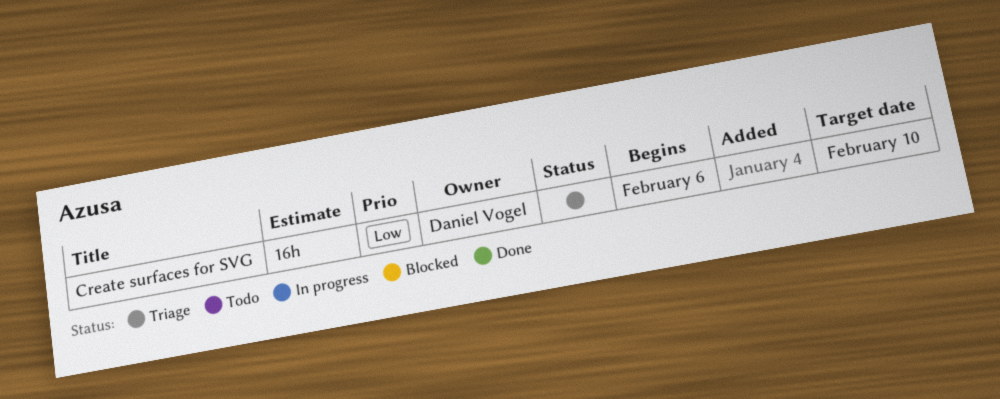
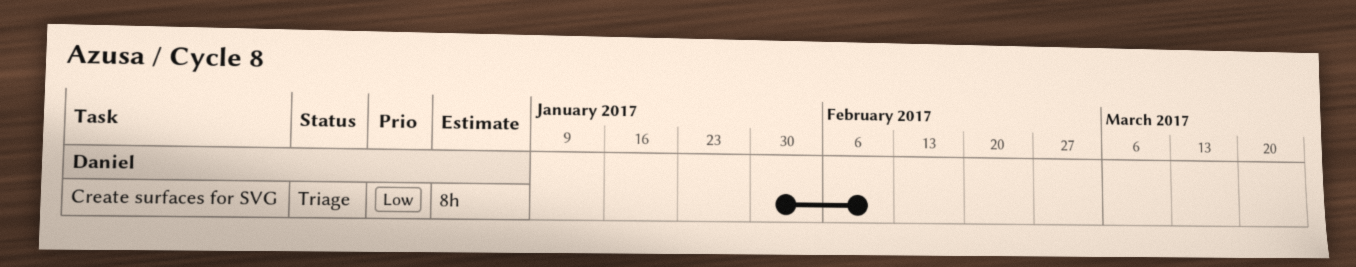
Create surfaces for SVG, estimate: 16h -> 8h
Create surfaces for SVG, start: Feb 6 -> Jan 30

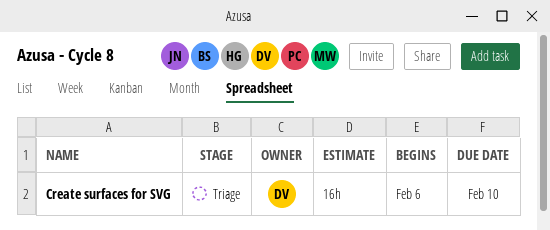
Create surfaces for SVG, estimate: 8h -> 16h
Create surfaces for SVG, start: Jan 30 -> Feb 6

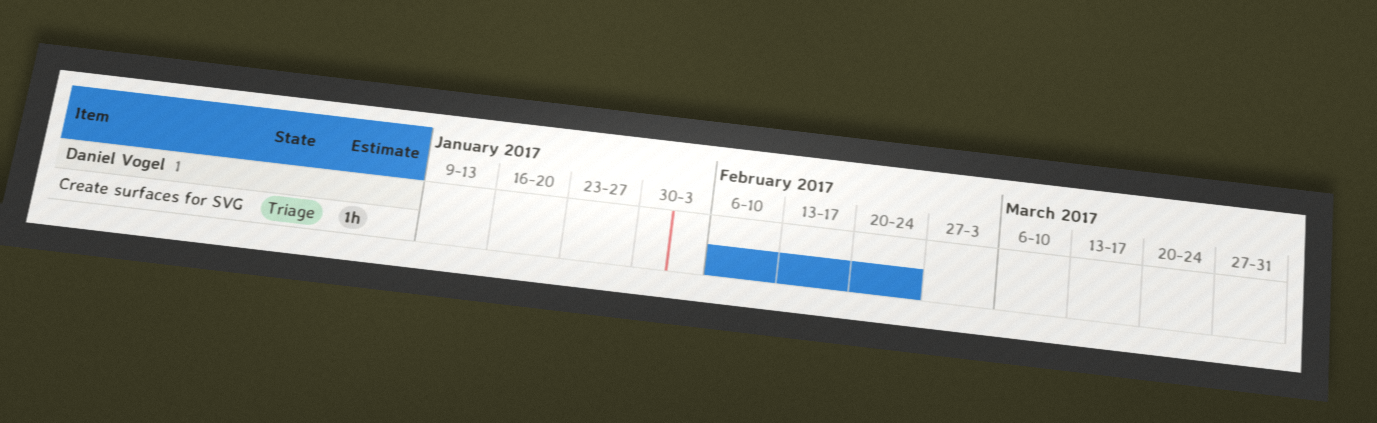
Create surfaces for SVG, estimate: 16h -> 1h
Create surfaces for SVG, due: Feb 10 -> Feb 24

